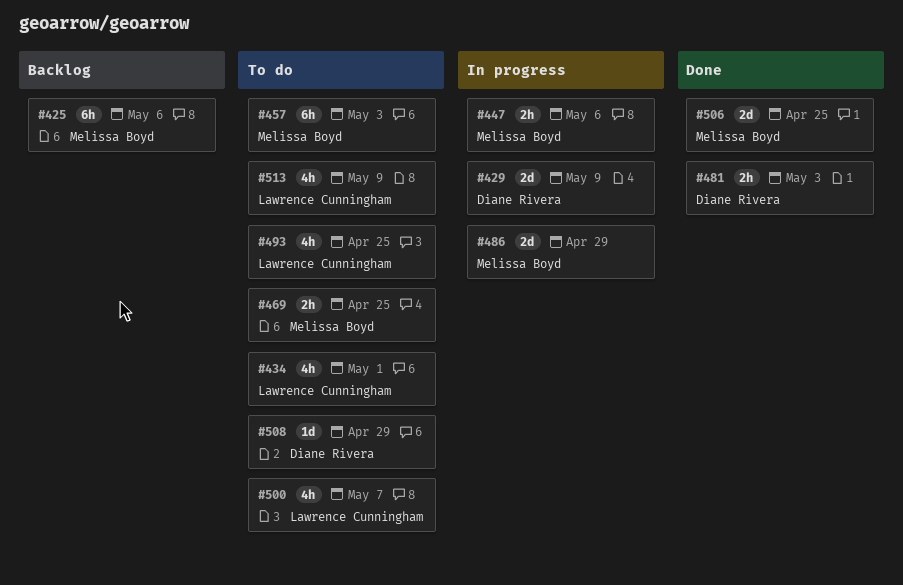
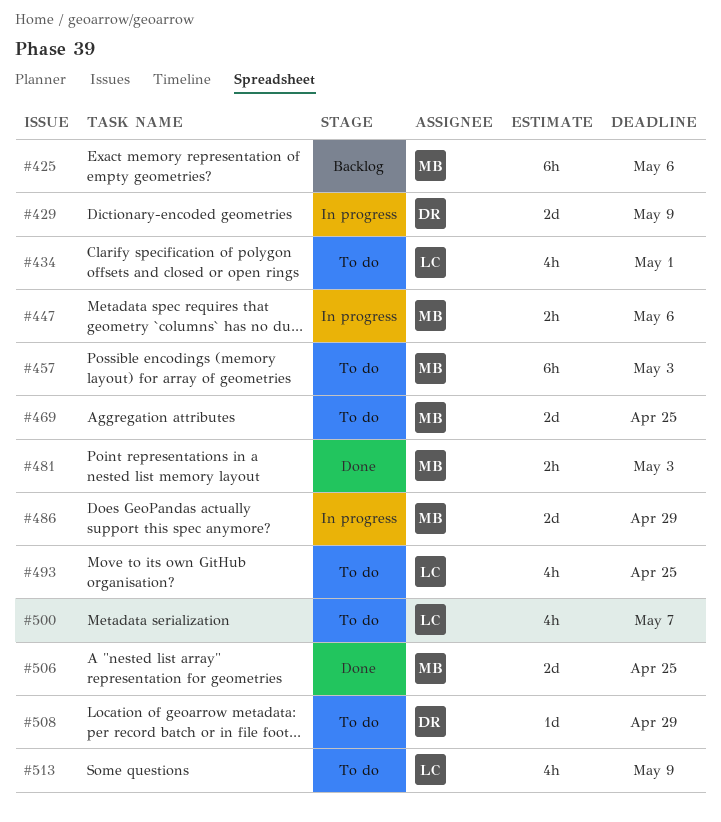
#469, estimate: 2h -> 2d
#481, owner: Diane Rivera -> Melissa Boyd

